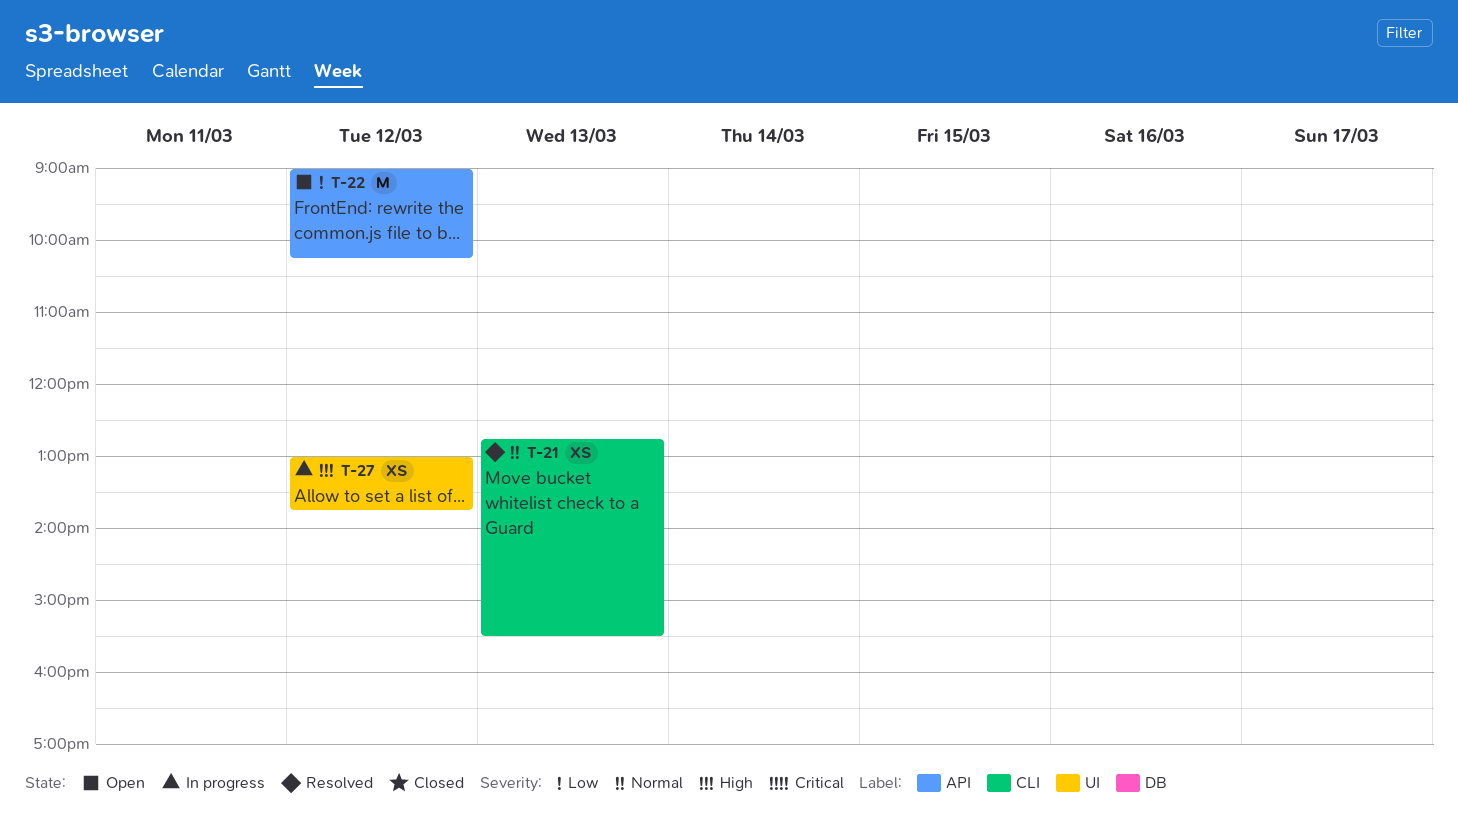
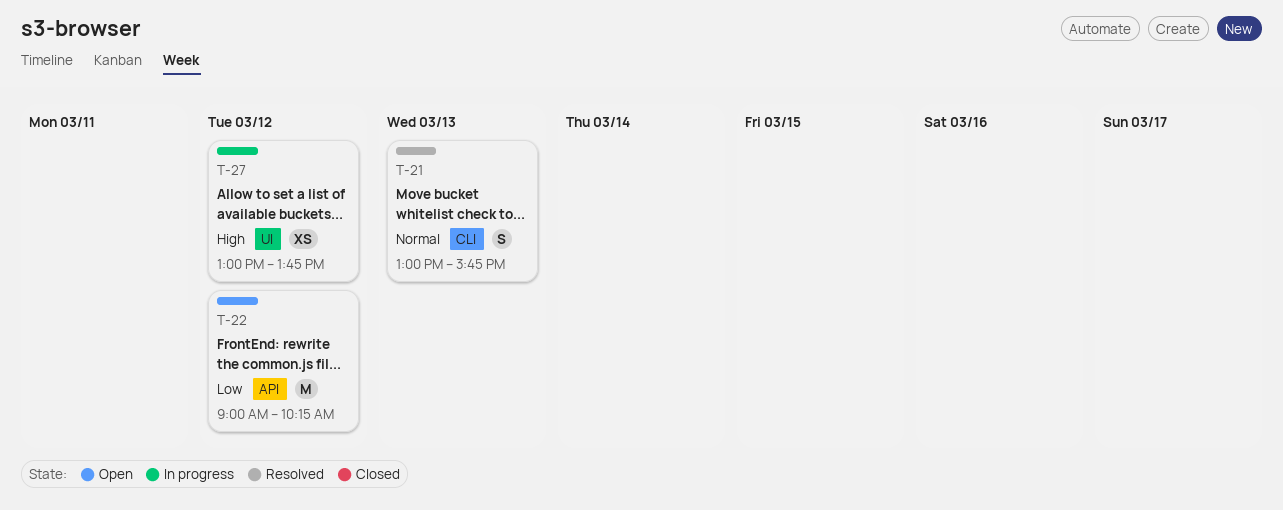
T-21, estimate: XS -> S
T-21, begins: 12:45 -> 13:00
T-21, ends: 15:30 -> 15:45

